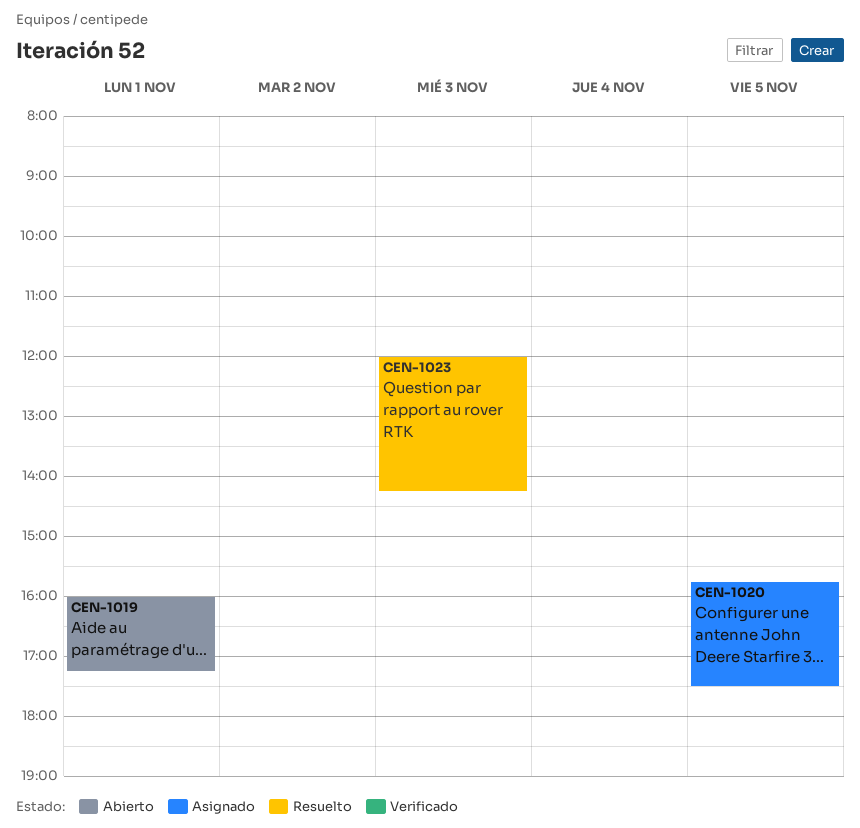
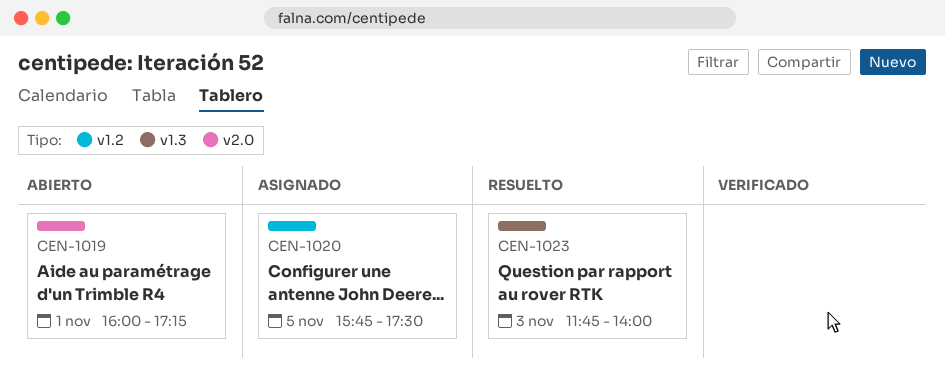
CEN-1023, begins: 12:00 -> 11:45
CEN-1023, ends: 14:15 -> 14:00

